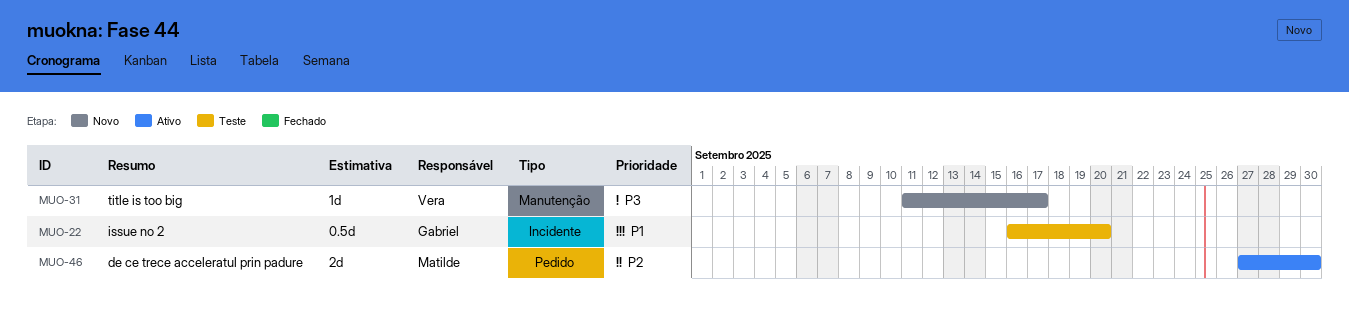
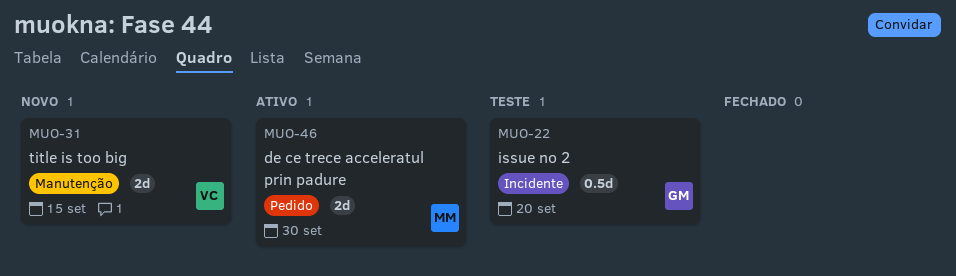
MUO-31, estimate: 1d -> 2d
MUO-31, due: Sep 17 -> Sep 15

